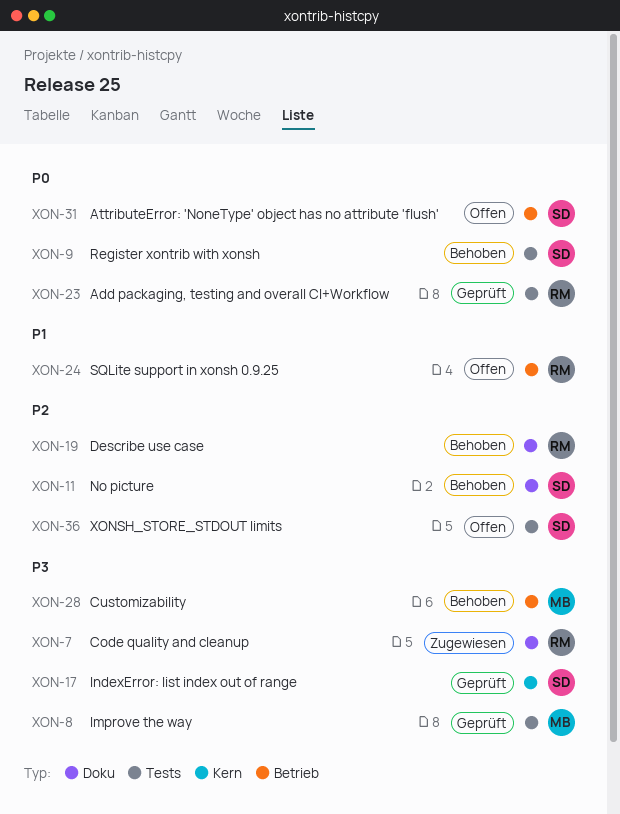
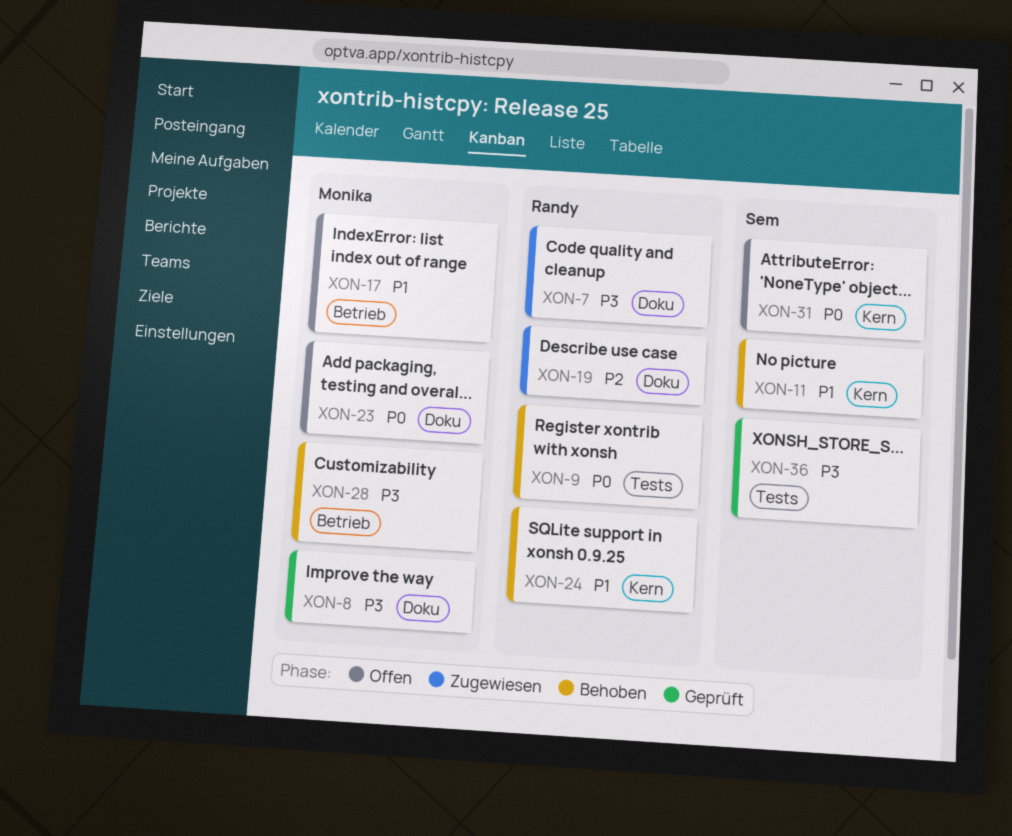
XON-8, label: Tests -> Doku
XON-9, owner: Sem -> Randy
XON-11, priority: P2 -> P1
XON-11, label: Doku -> Kern
XON-17, status: Geprüft -> Offen
XON-17, owner: Sem -> Monika
XON-17, priority: P3 -> P1
XON-17, label: Kern -> Betrieb
XON-19, status: Behoben -> Zugewiesen
XON-23, status: Geprüft -> Offen
XON-23, owner: Randy -> Monika
XON-23, label: Tests -> Doku
XON-24, status: Offen -> Behoben
XON-24, label: Betrieb -> Kern
XON-31, label: Betrieb -> Kern
XON-36, status: Offen -> Geprüft
XON-36, priority: P2 -> P3

